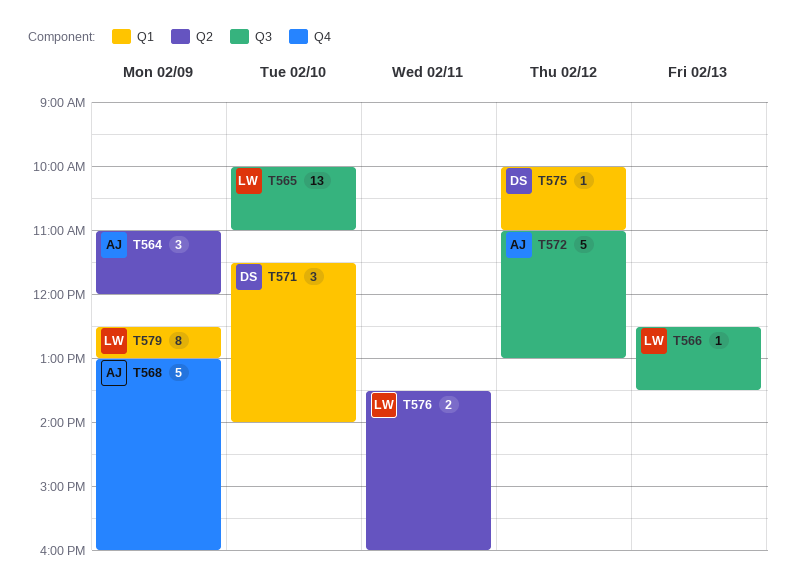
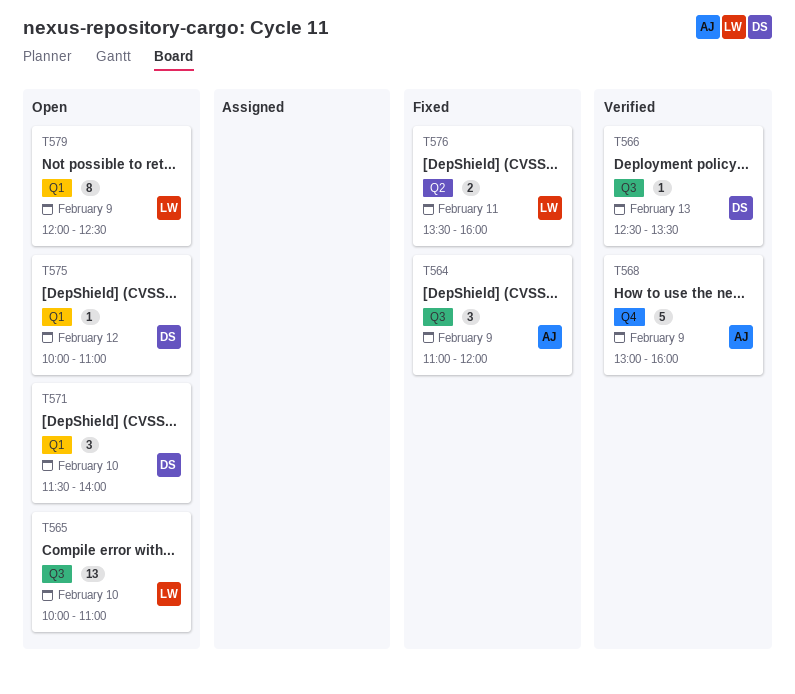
T564, label: Q2 -> Q3
T566, owner: LW -> DS
T572: present -> none
T579, begins: 12:30 -> 12:00
T579, ends: 13:00 -> 12:30

